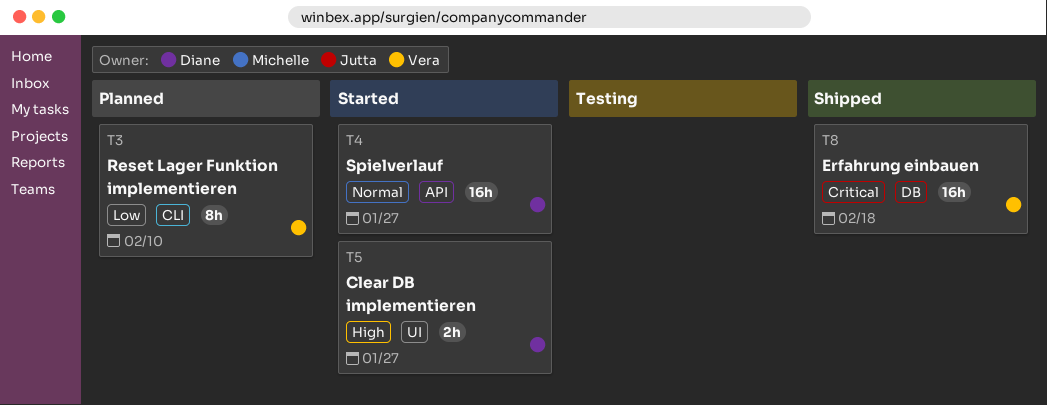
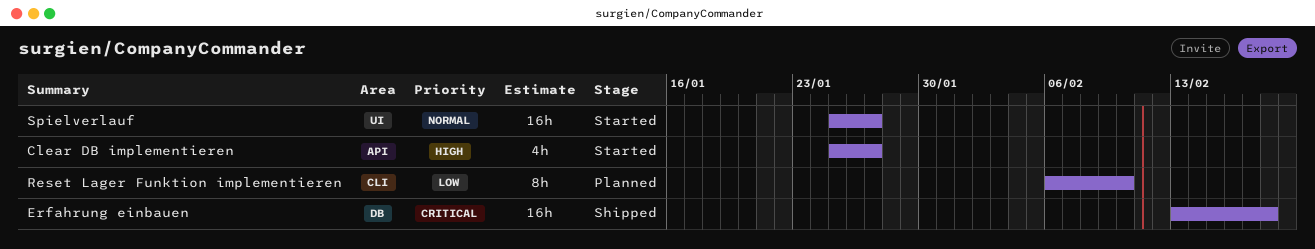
Clear DB implementieren, label: UI -> API
Clear DB implementieren, estimate: 2h -> 4h
Spielverlauf, label: API -> UI

